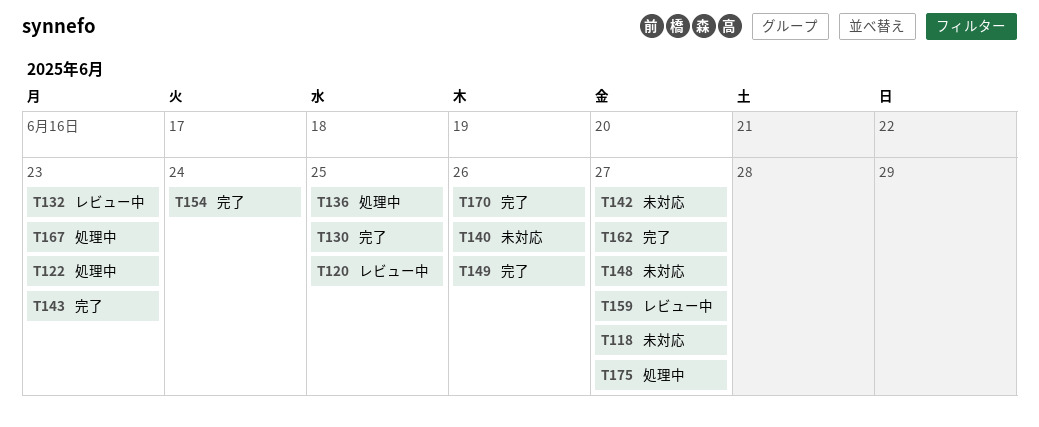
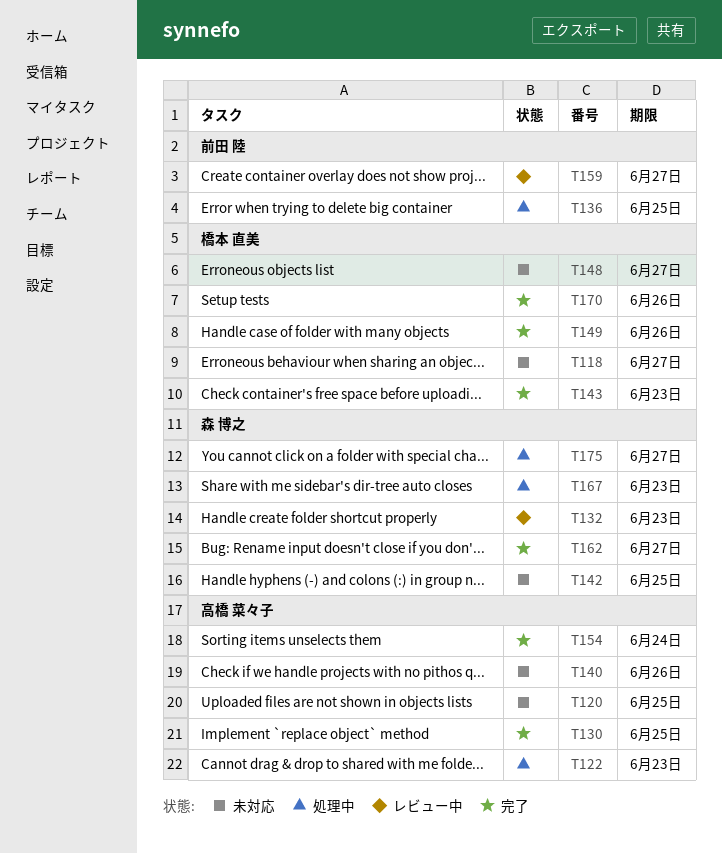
T120, status: レビュー中 -> 未対応
T142, due: Jun 27 -> Jun 25

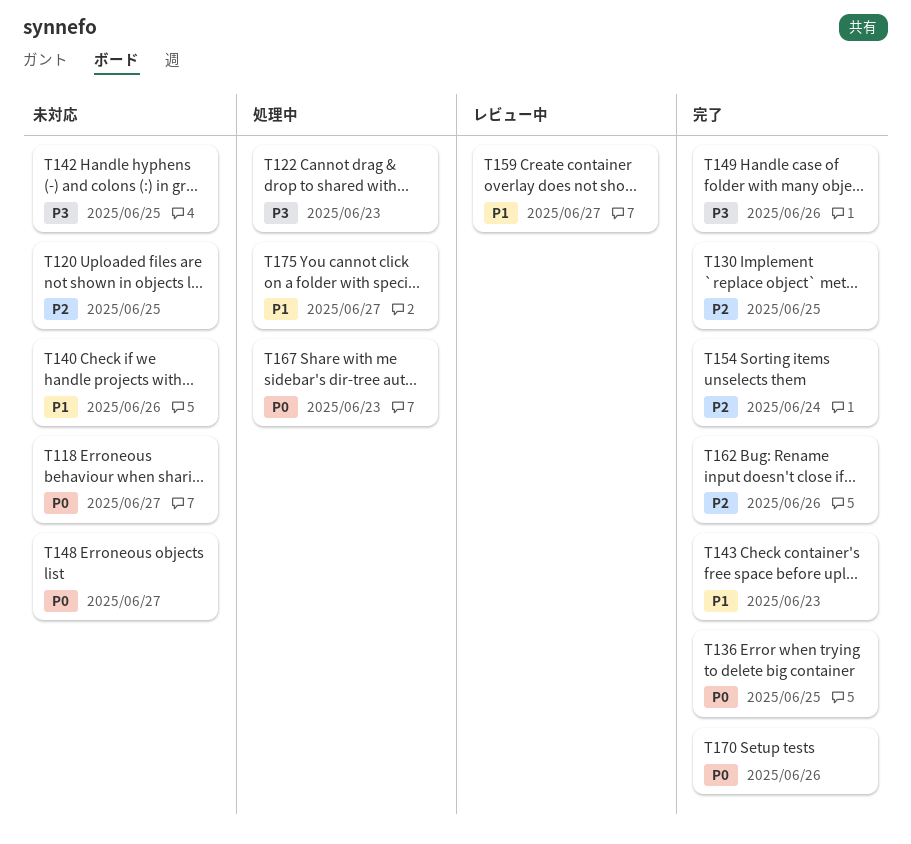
T132: present -> none
T136, status: 処理中 -> 完了
T162, due: Jun 27 -> Jun 26

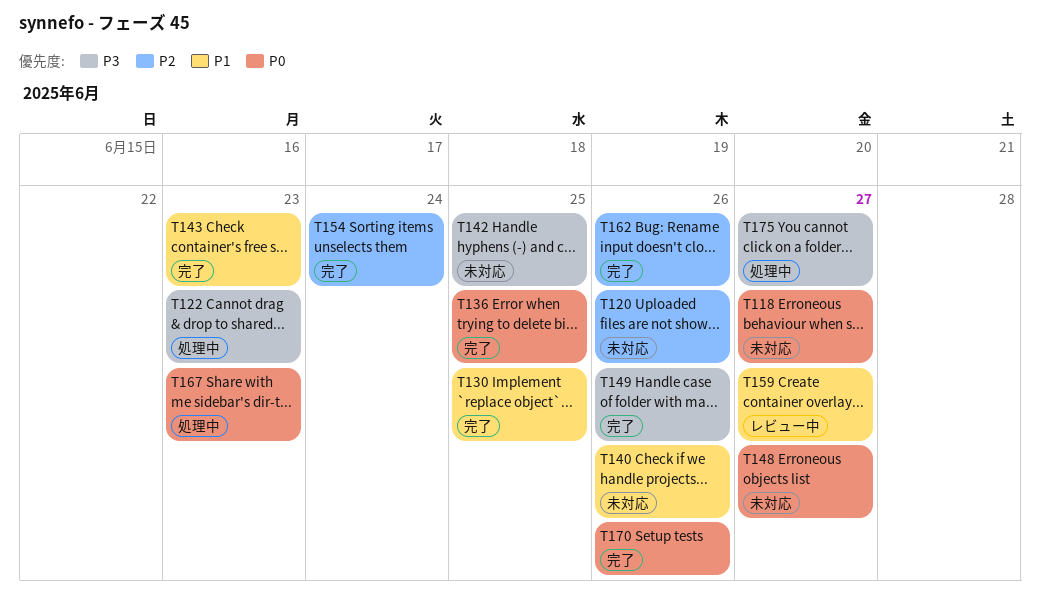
T120, due: Jun 25 -> Jun 26
T130, priority: P2 -> P1
T175, priority: P1 -> P3

